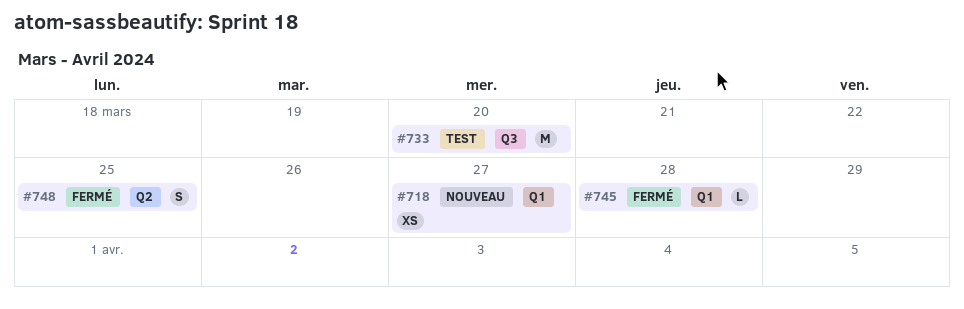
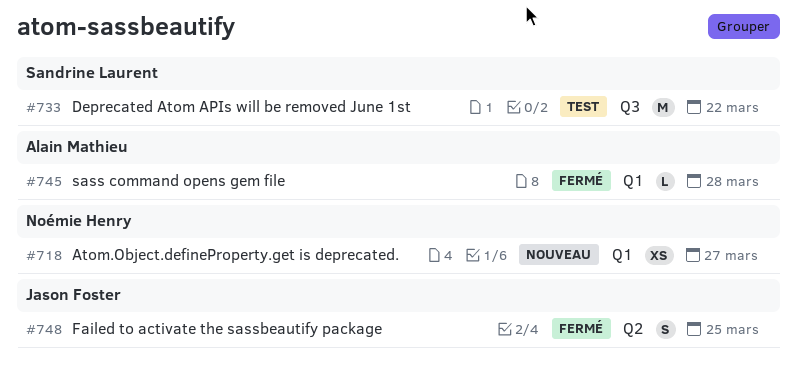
#733, due: Mar 20 -> Mar 22

